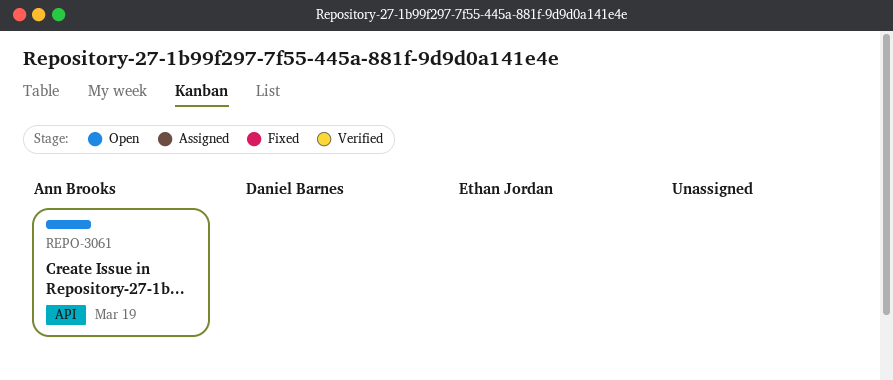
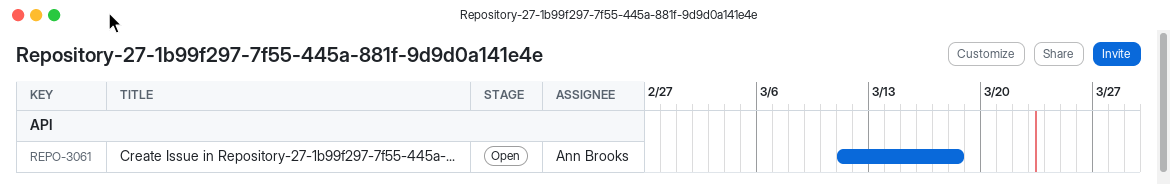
REPO-3061, due: Mar 19 -> Mar 18

